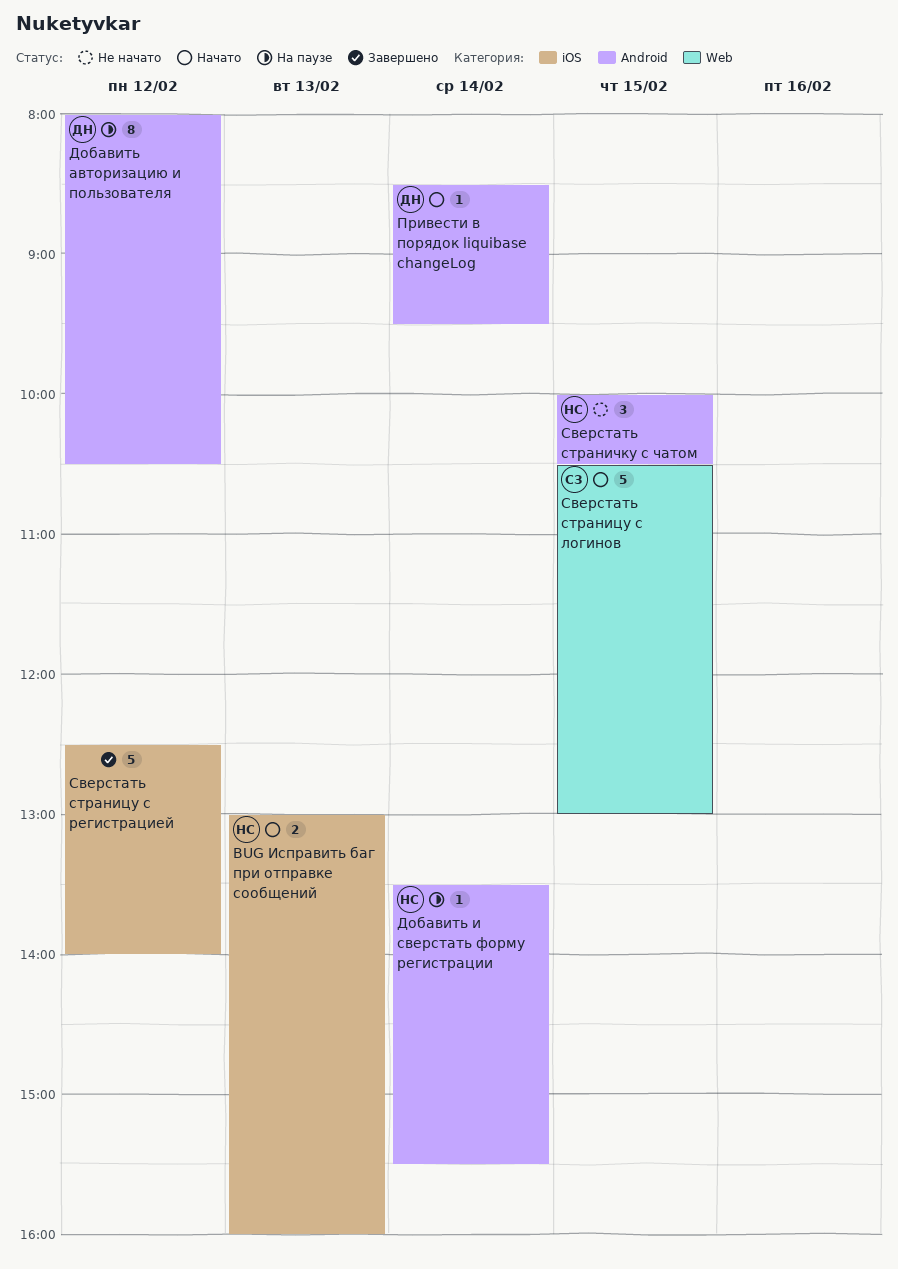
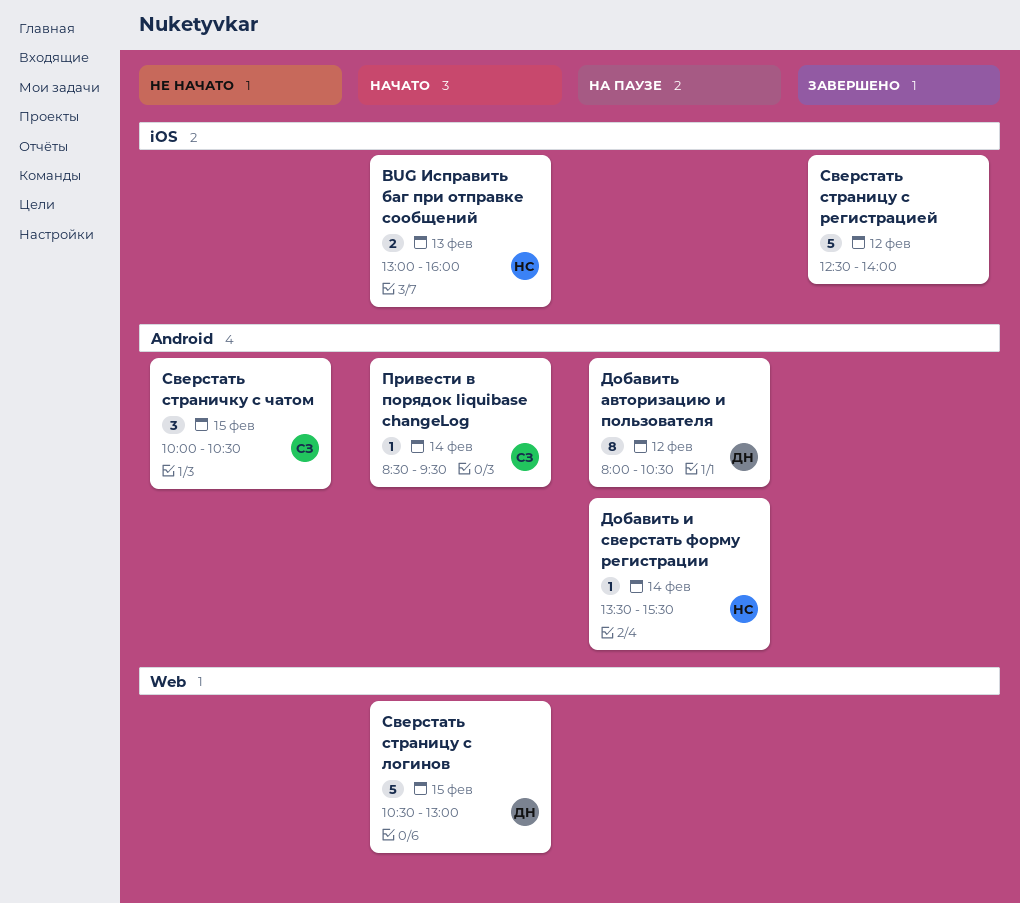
Привести в порядок liquibase changeLog, owner: ДН -> СЗ
Сверстать страницу с логинов, owner: СЗ -> ДН
Сверстать страничку с чатом, owner: НС -> СЗ

